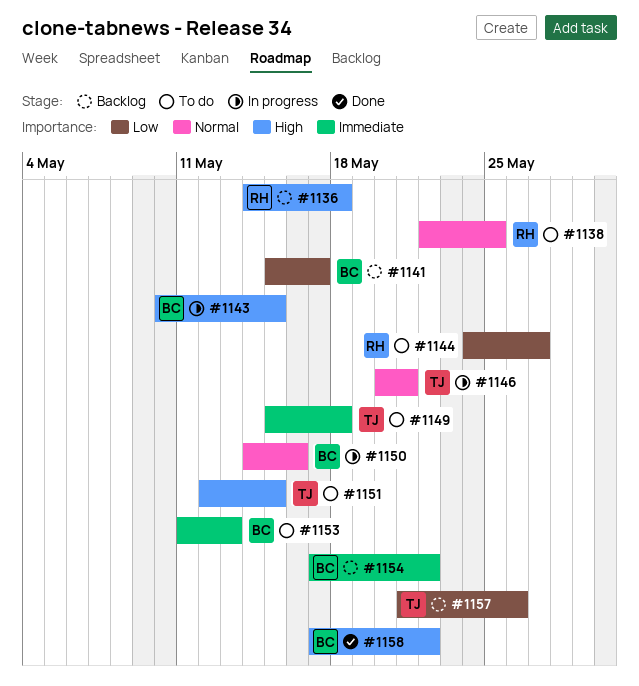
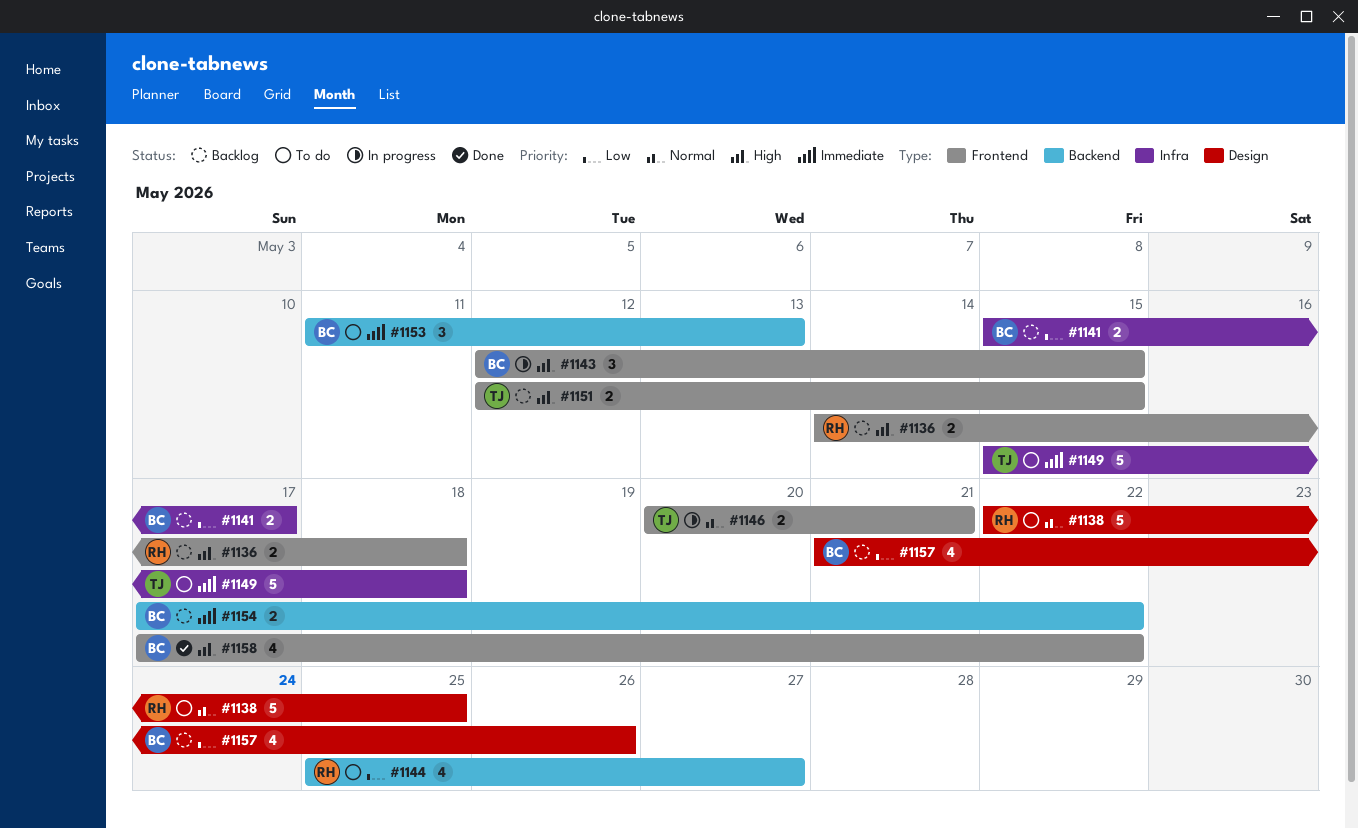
#1143, start: May 10 -> May 12
#1144, start: May 24 -> May 25
#1150: present -> none
#1151, status: To do -> Backlog
#1157, owner: TJ -> BC

